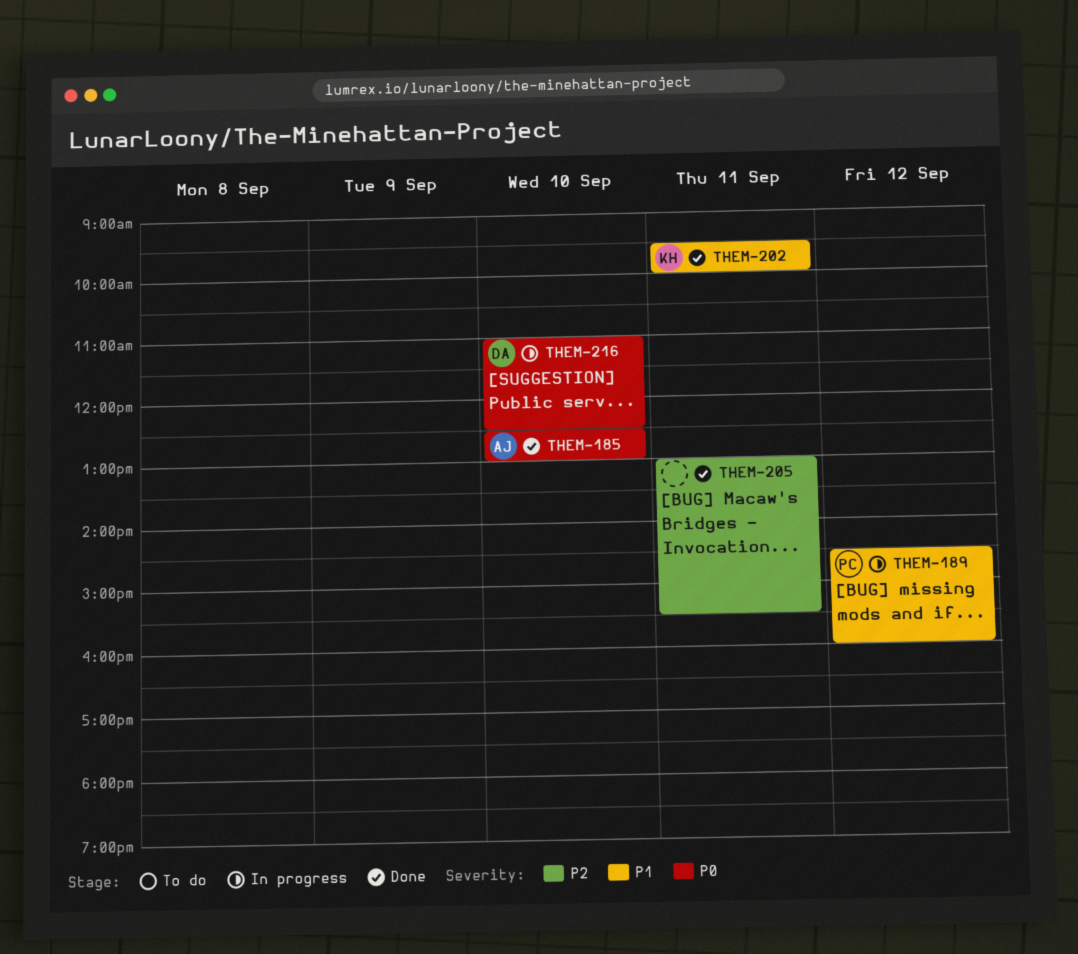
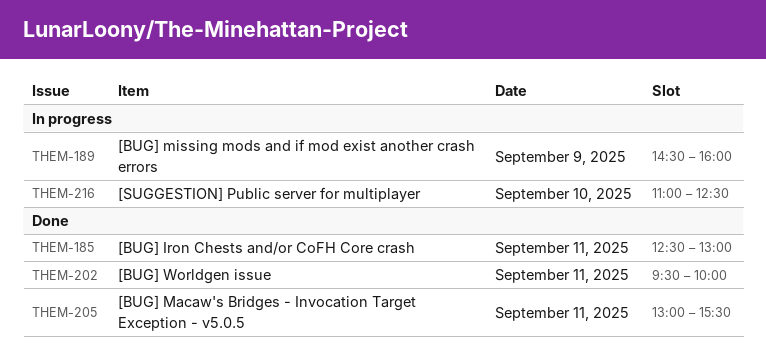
THEM-185, day: Sep 10 -> Sep 11
THEM-189, day: Sep 12 -> Sep 9

